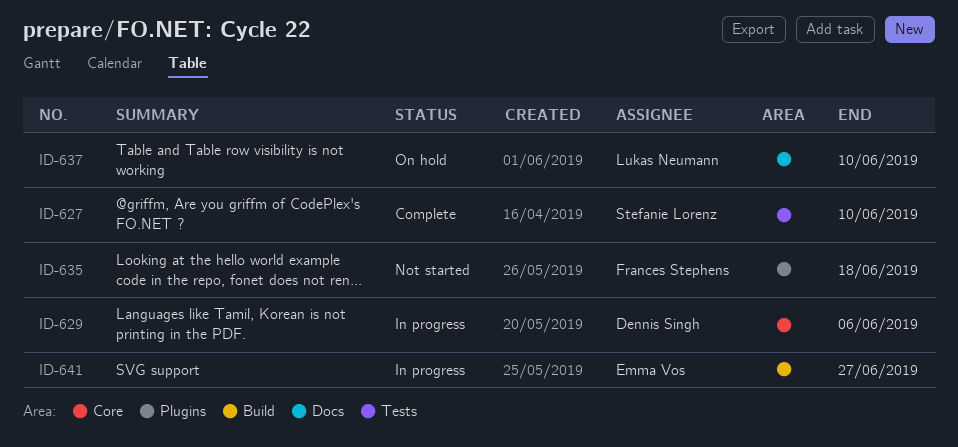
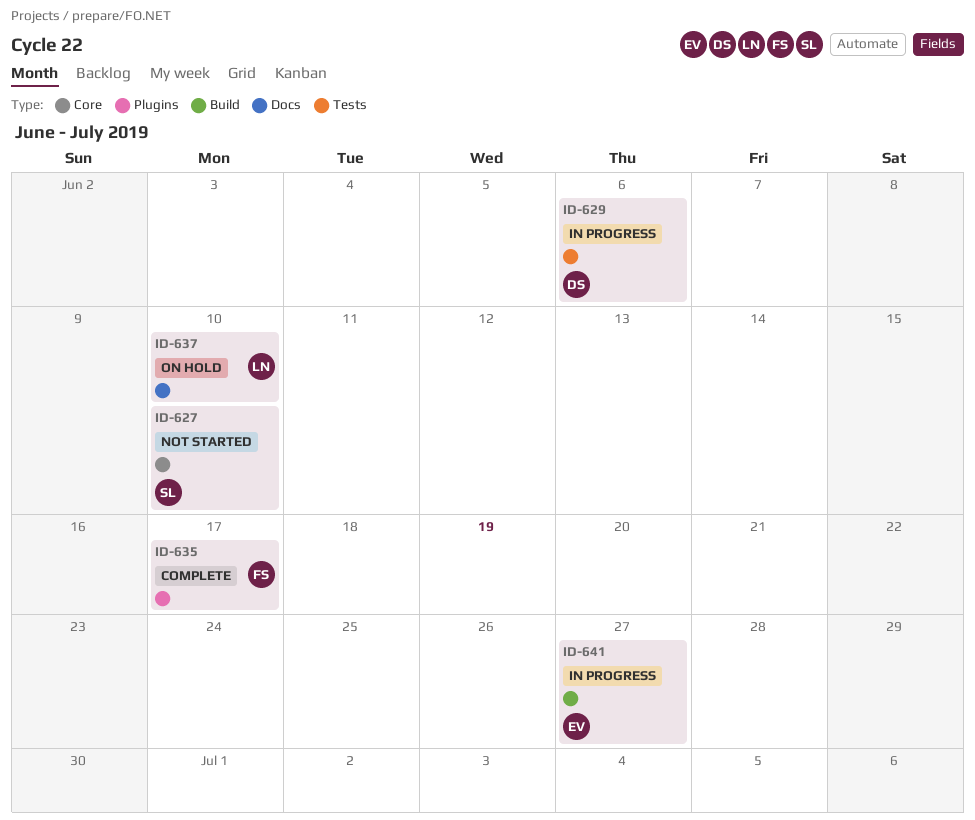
ID-627, status: Complete -> Not started
ID-627, label: Tests -> Core
ID-629, label: Core -> Tests
ID-635, status: Not started -> Complete
ID-635, due: Jun 18 -> Jun 17

